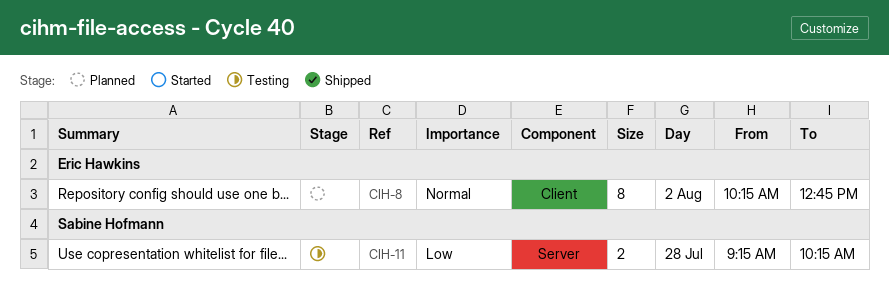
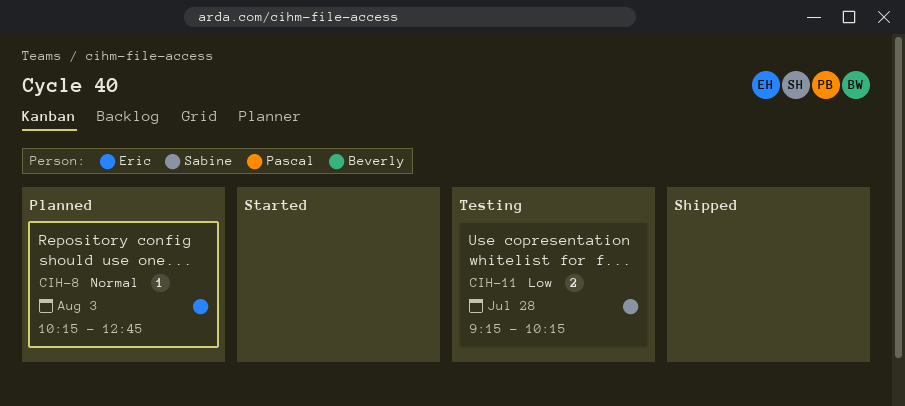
CIH-8, estimate: 8 -> 1
CIH-8, day: Aug 2 -> Aug 3

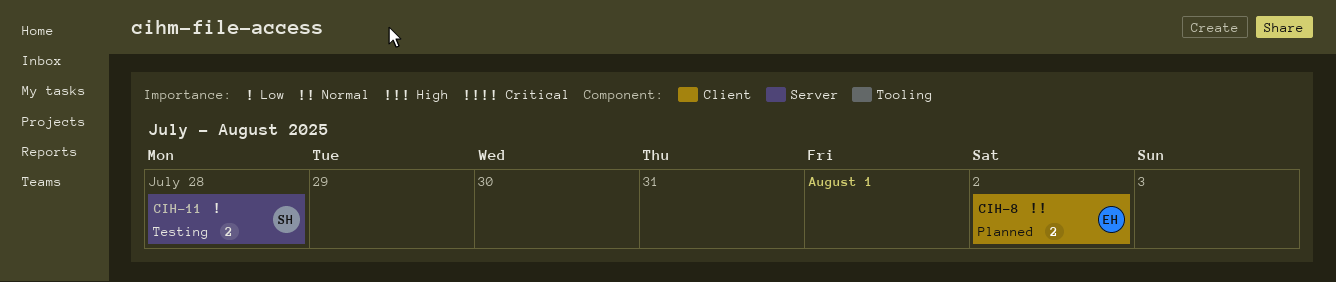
CIH-8, estimate: 1 -> 2
CIH-8, day: Aug 3 -> Aug 2

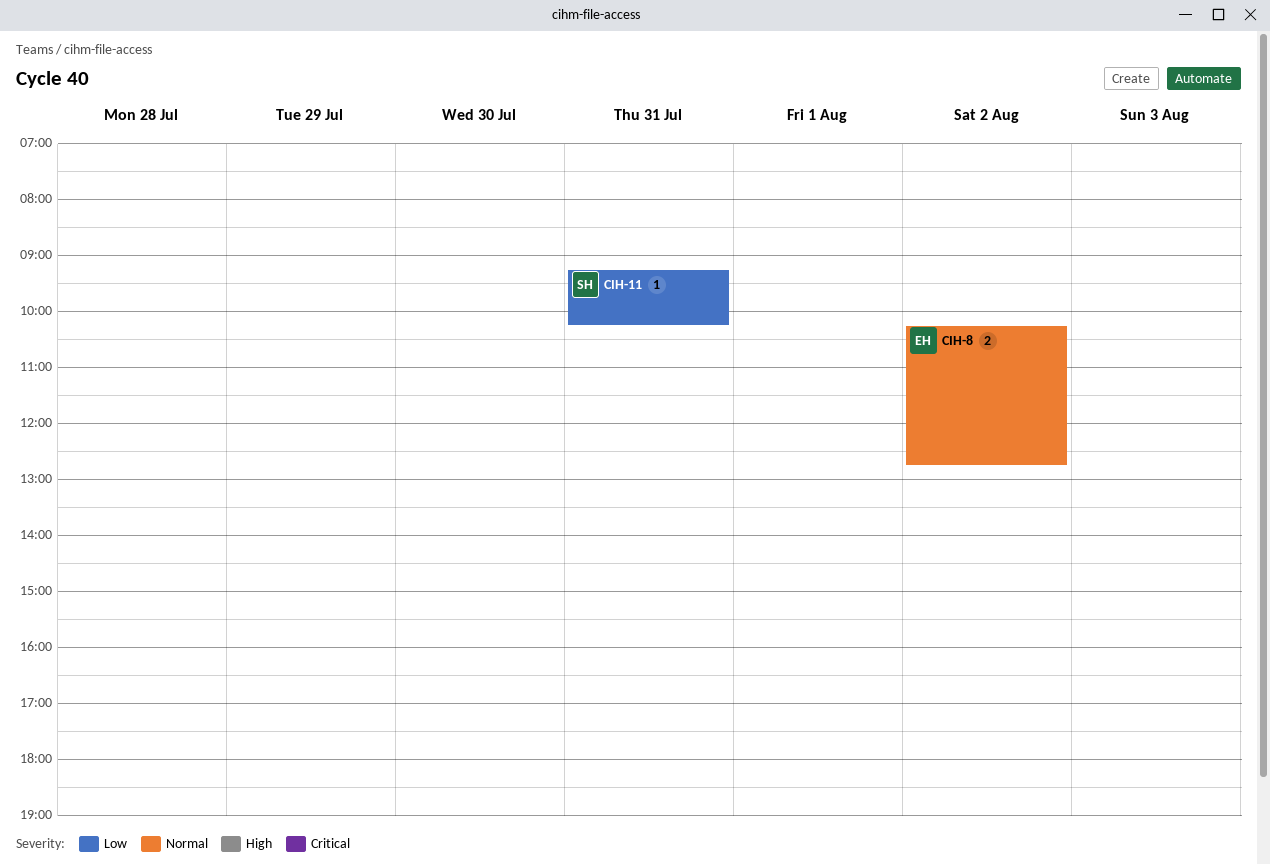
CIH-11, estimate: 2 -> 1
CIH-11, day: Jul 28 -> Jul 31

